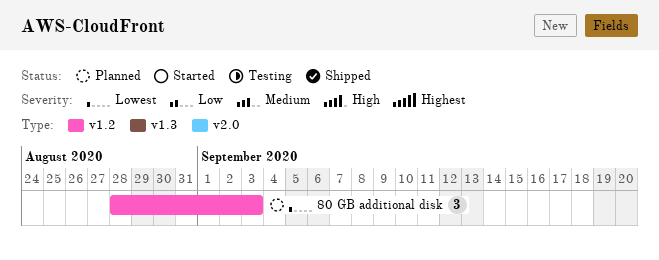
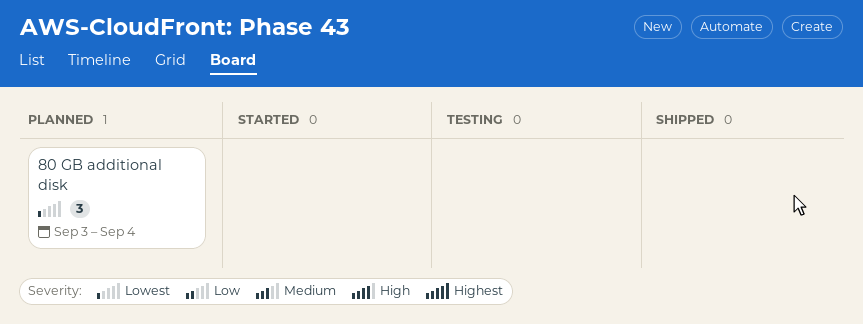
80 GB additional disk, start: Aug 28 -> Sep 3
80 GB additional disk, due: Sep 3 -> Sep 4

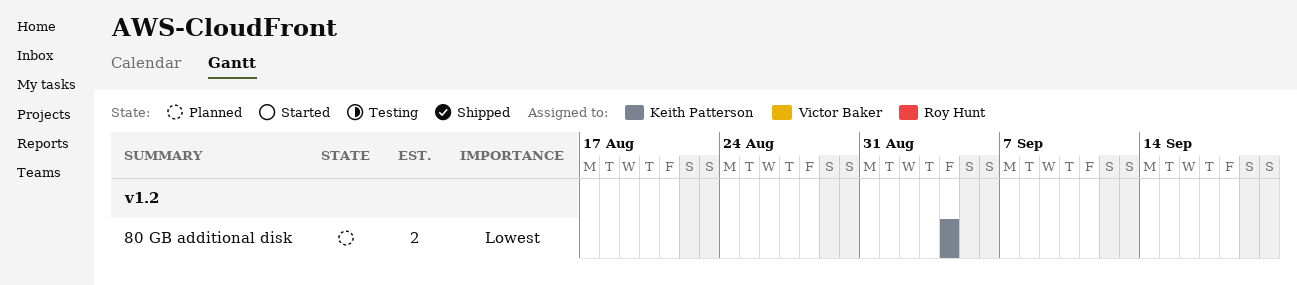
80 GB additional disk, estimate: 3 -> 2
80 GB additional disk, start: Sep 3 -> Sep 4

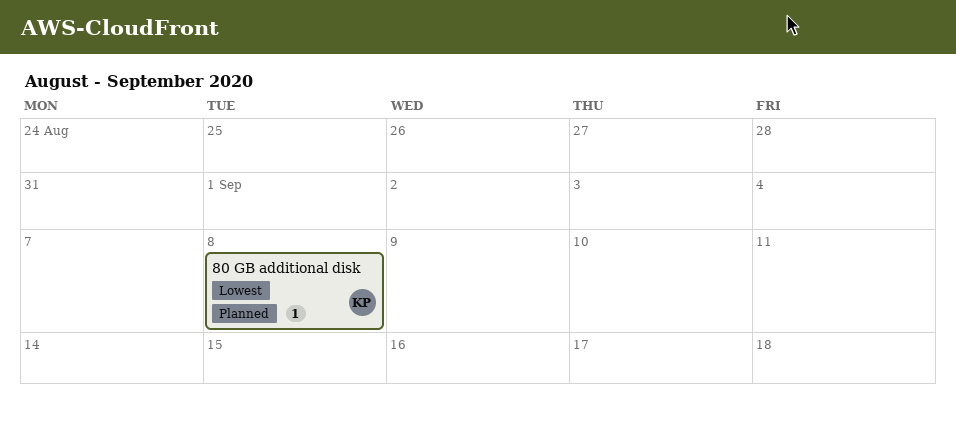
80 GB additional disk, estimate: 2 -> 1
80 GB additional disk, due: Sep 4 -> Sep 8

